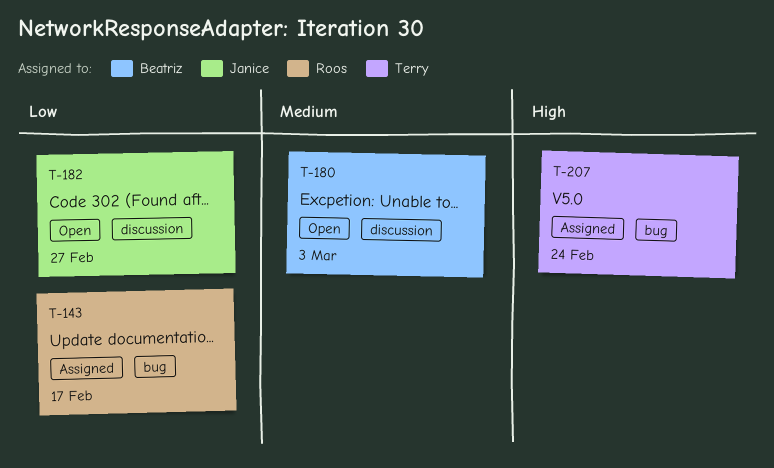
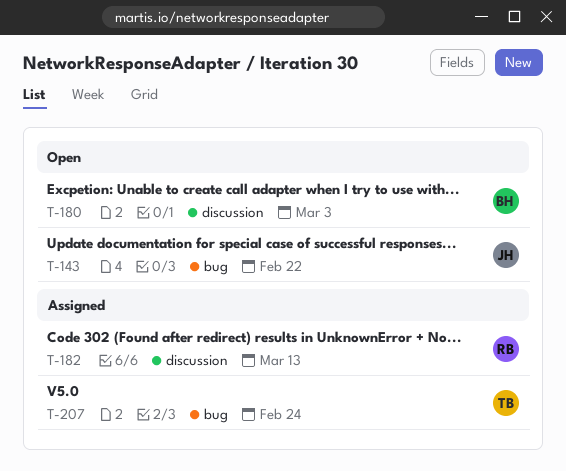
T-143, status: Assigned -> Open
T-143, owner: Roos -> Janice
T-143, due: Feb 17 -> Feb 22
T-182, status: Open -> Assigned
T-182, owner: Janice -> Roos
T-182, due: Feb 27 -> Mar 13

